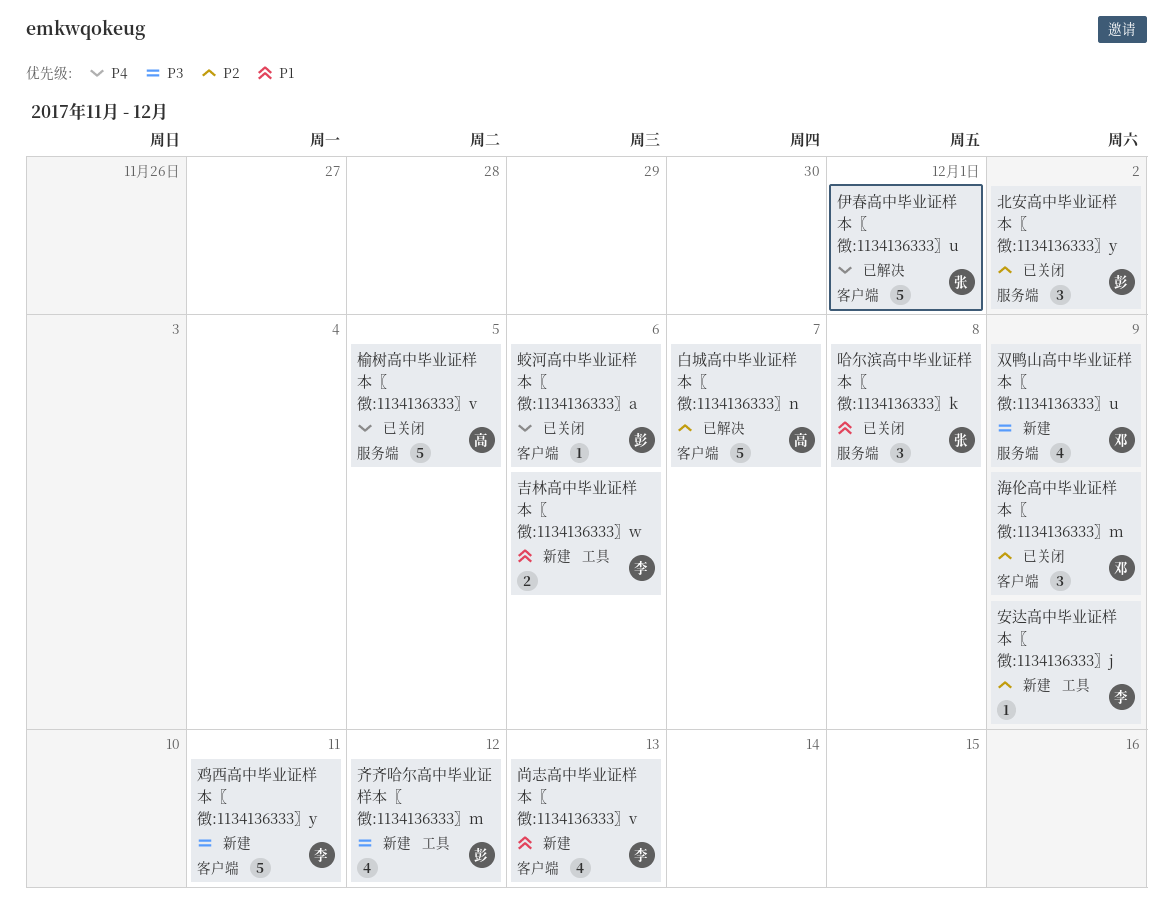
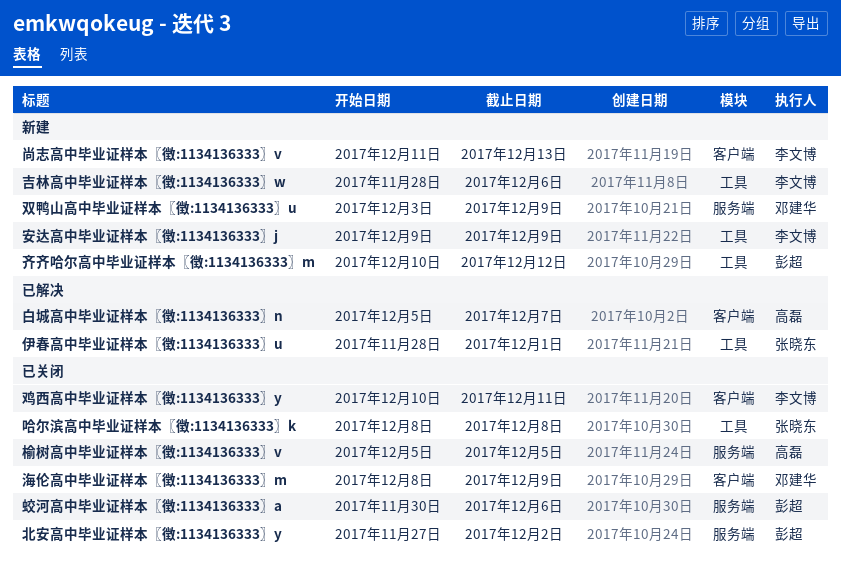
伊春高中毕业证样本〖徴:1134136333〗u, label: 客户端 -> 工具
哈尔滨高中毕业证样本〖徴:1134136333〗k, label: 服务端 -> 工具
蛟河高中毕业证样本〖徴:1134136333〗a, label: 客户端 -> 服务端
鸡西高中毕业证样本〖徴:1134136333〗y, status: 新建 -> 已关闭

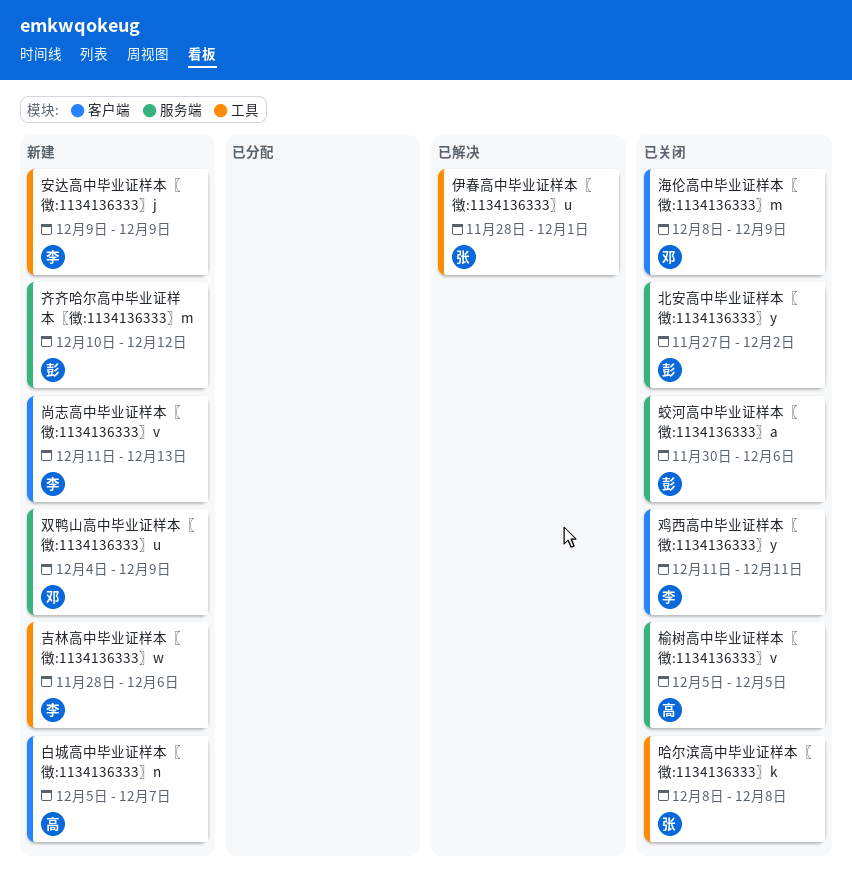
双鸭山高中毕业证样本〖徴:1134136333〗u, start: Dec 3 -> Dec 4
白城高中毕业证样本〖徴:1134136333〗n, status: 已解决 -> 新建
鸡西高中毕业证样本〖徴:1134136333〗y, start: Dec 10 -> Dec 11
齐齐哈尔高中毕业证样本〖徴:1134136333〗m, label: 工具 -> 服务端

